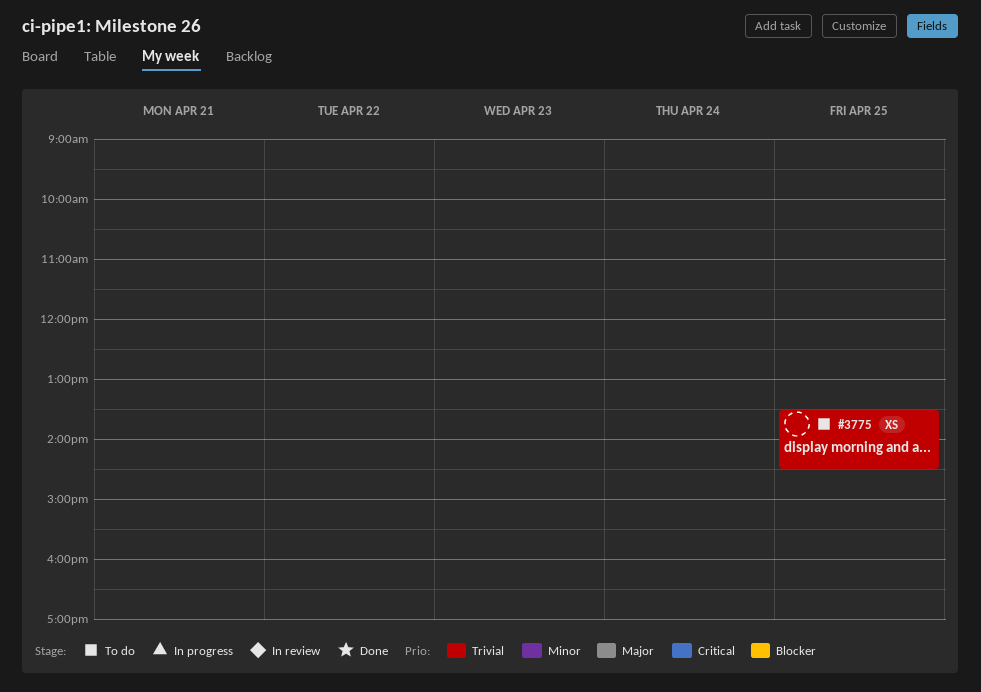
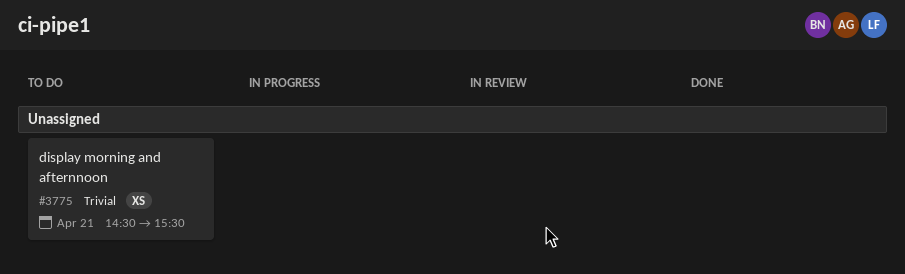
#3775, day: Apr 25 -> Apr 21
#3775, begins: 13:30 -> 14:30
#3775, ends: 14:30 -> 15:30

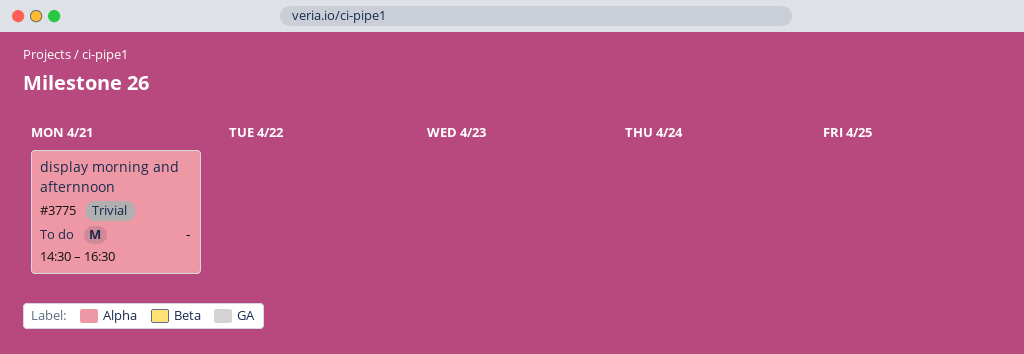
#3775, estimate: XS -> M
#3775, ends: 15:30 -> 16:30

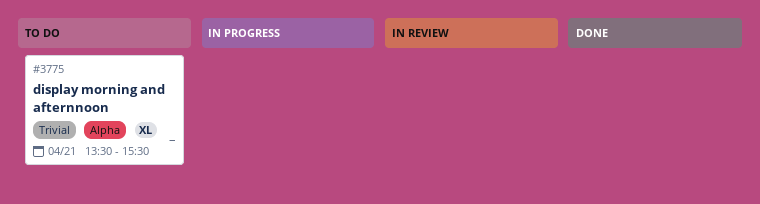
#3775, estimate: M -> XL
#3775, begins: 14:30 -> 13:30
#3775, ends: 16:30 -> 15:30

